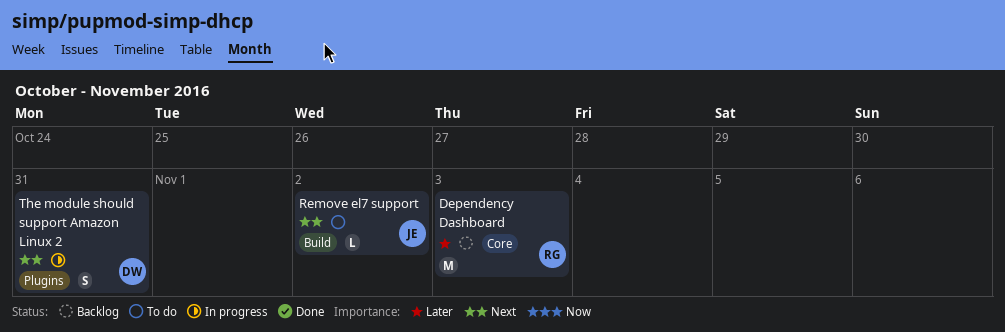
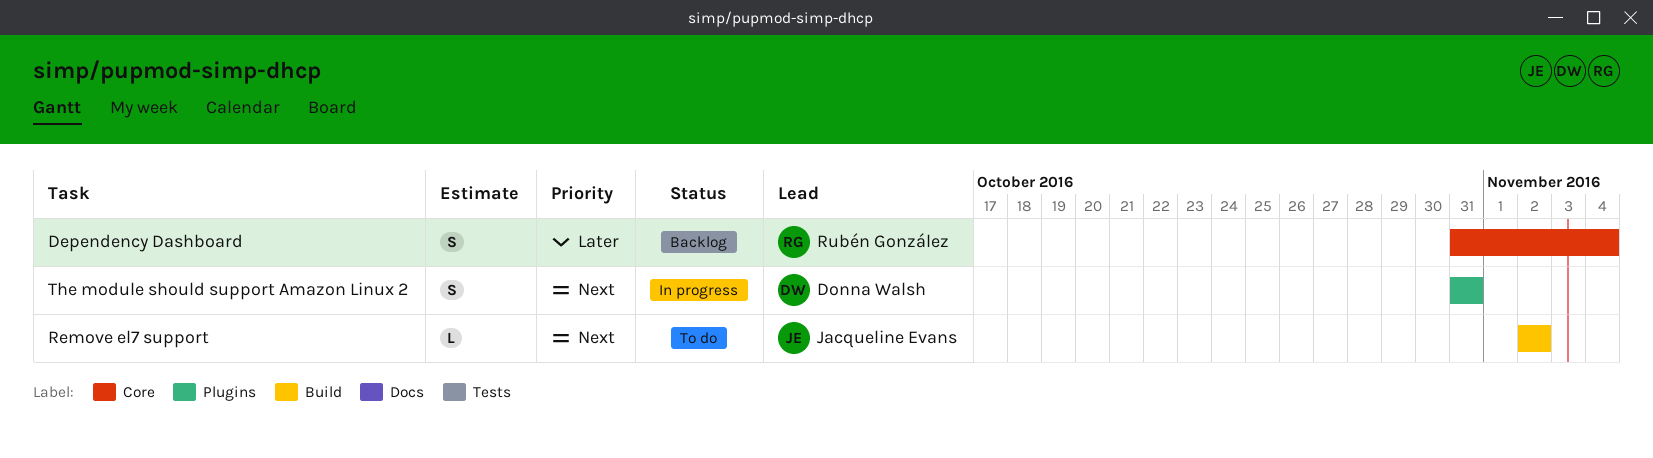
Dependency Dashboard, estimate: M -> S
Dependency Dashboard, due: Nov 3 -> Nov 4

